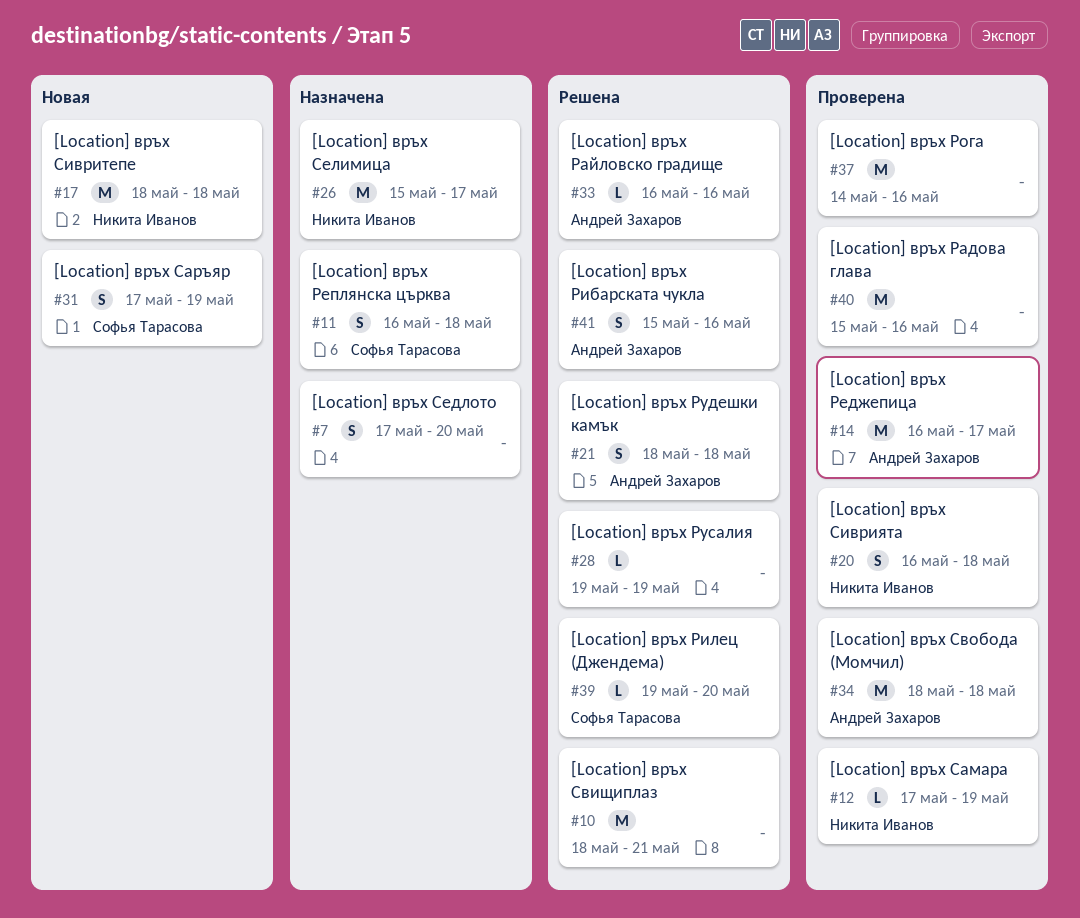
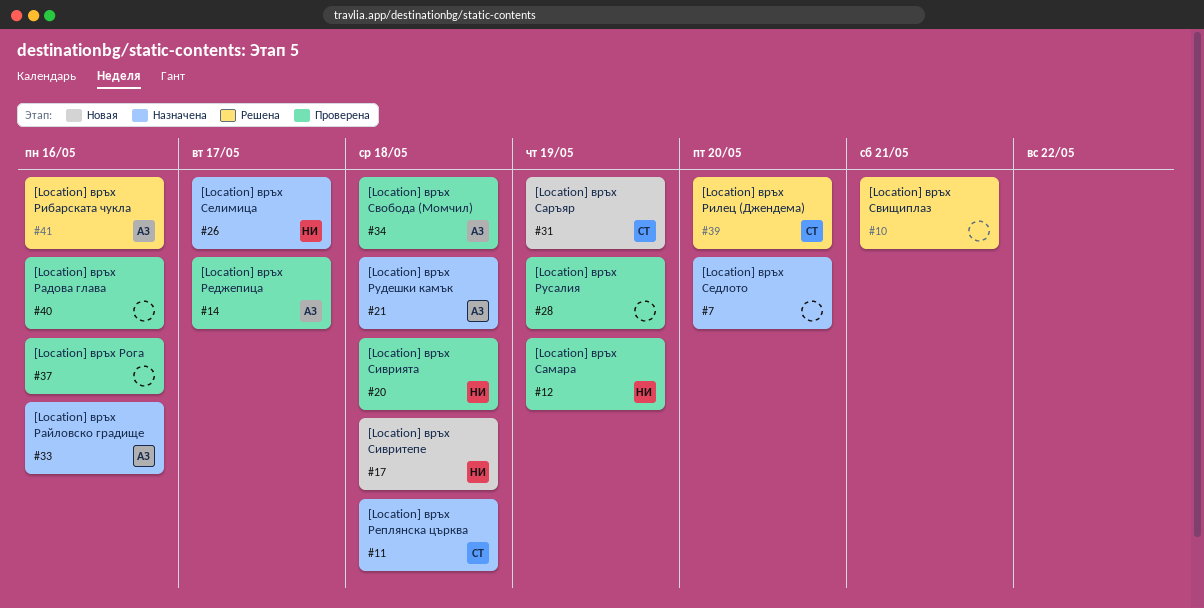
#21, status: Решена -> Назначена
#28, status: Решена -> Проверена
#33, status: Решена -> Назначена

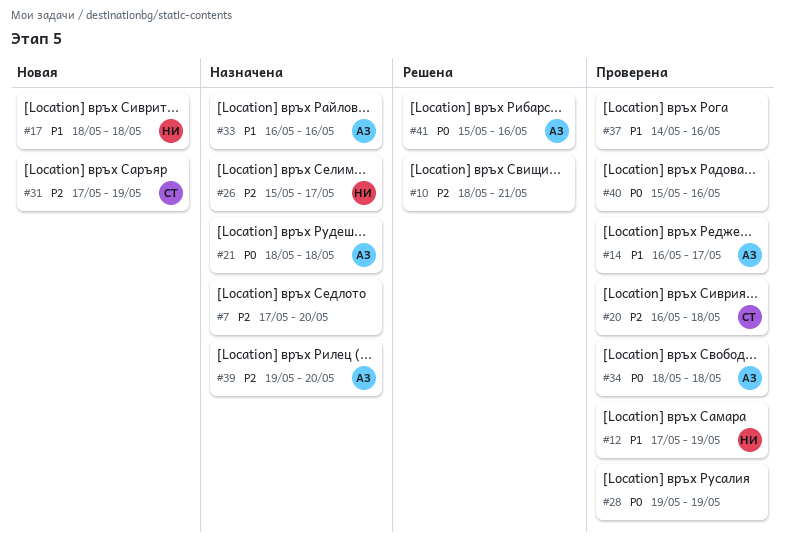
#11: present -> none
#20, owner: НИ -> СТ
#39, status: Решена -> Назначена
#39, owner: СТ -> АЗ

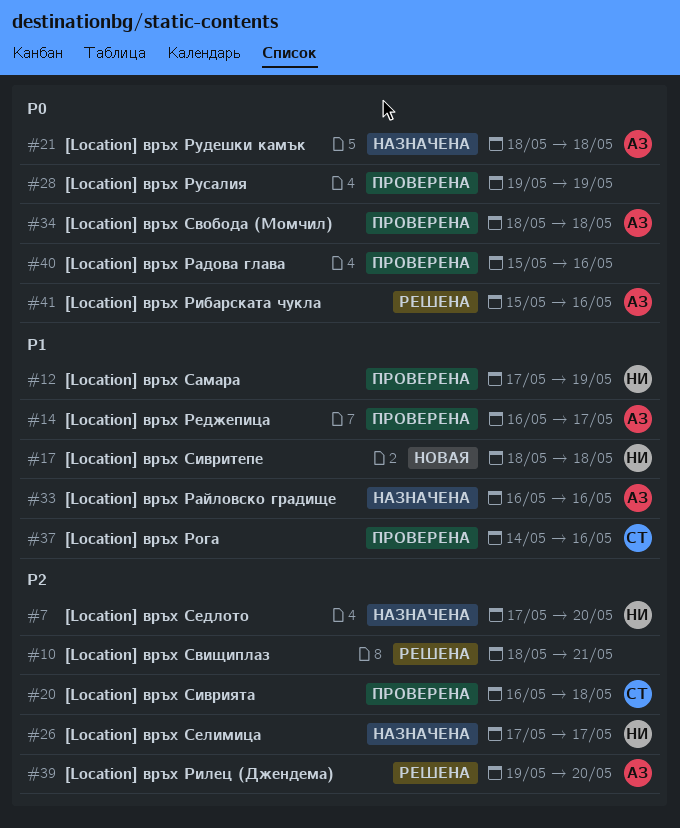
#7, owner: none -> НИ
#26, start: May 15 -> May 17
#31: present -> none
#37, owner: none -> СТ
#39, status: Назначена -> Решена

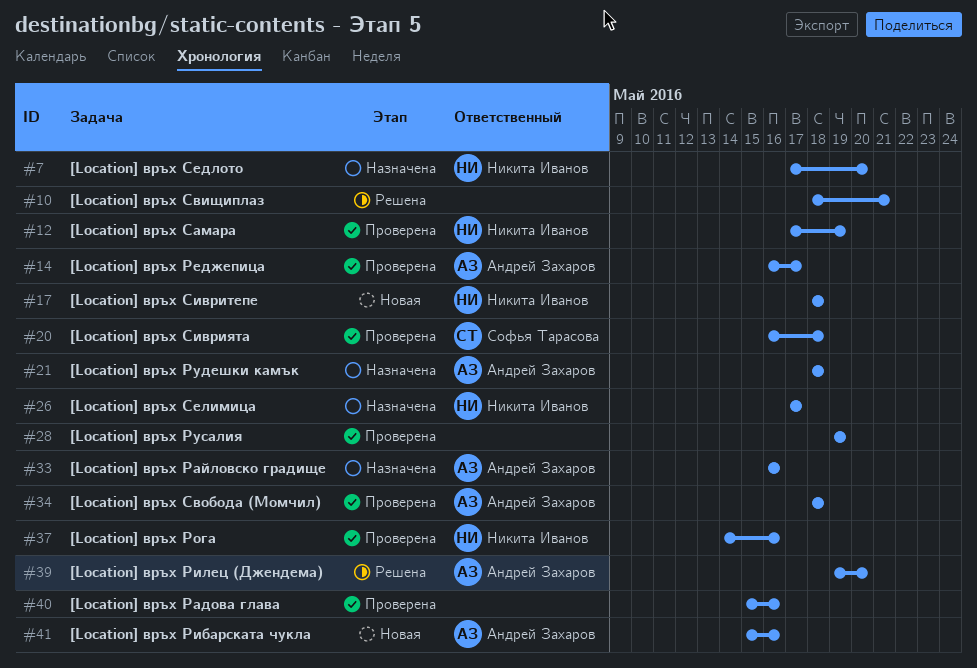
#37, owner: Софья Тарасова -> Никита Иванов
#41, status: Решена -> Новая

